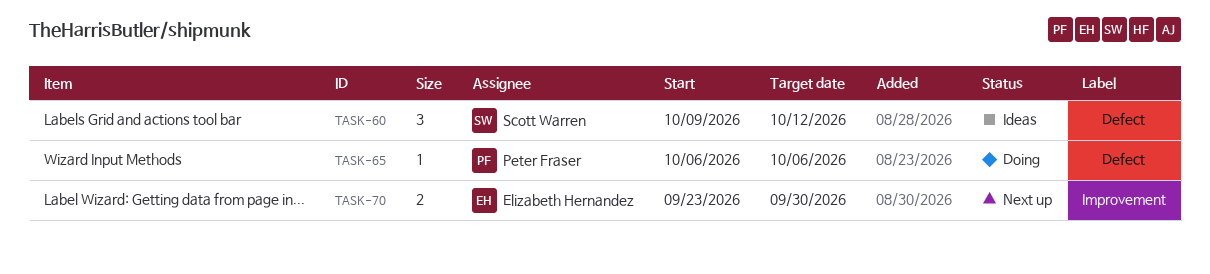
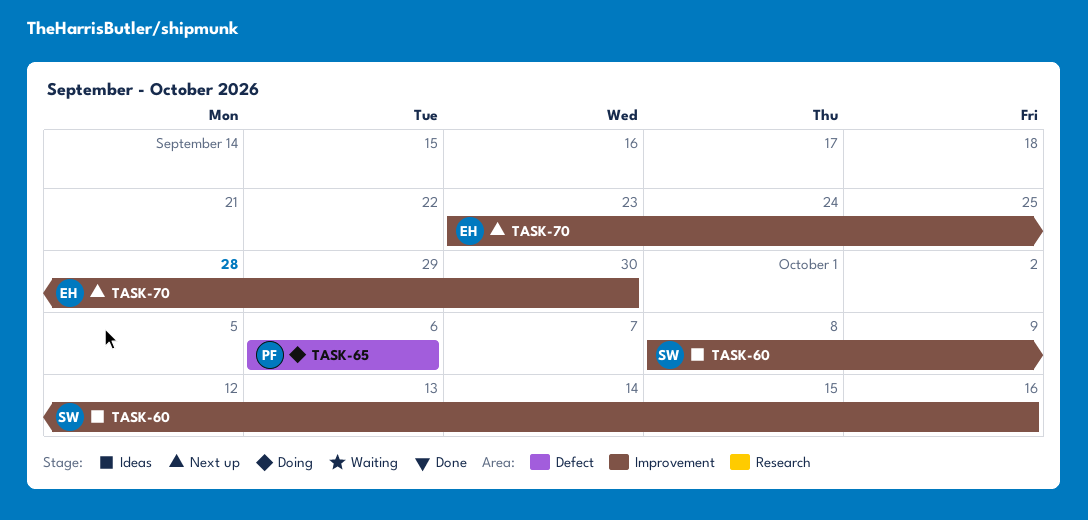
TASK-60, label: Defect -> Improvement
TASK-60, start: Oct 9 -> Oct 8
TASK-60, due: Oct 12 -> Oct 16

